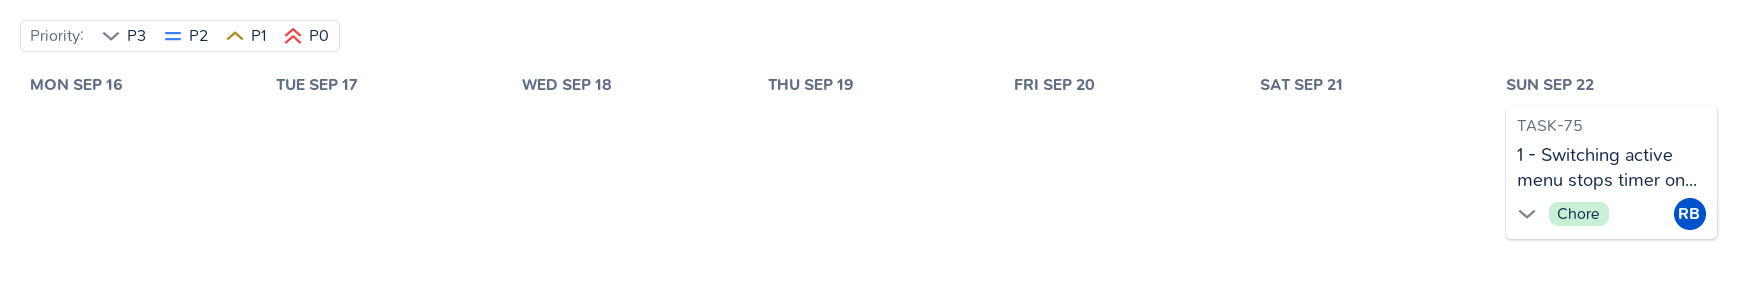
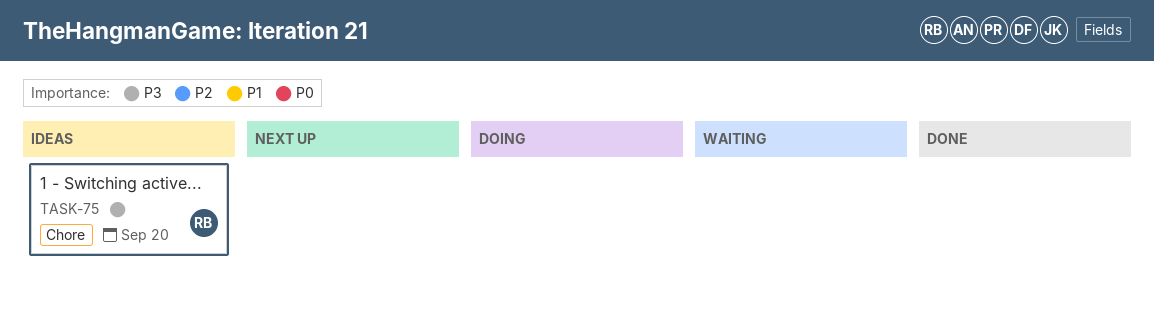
TASK-75, due: Sep 22 -> Sep 20

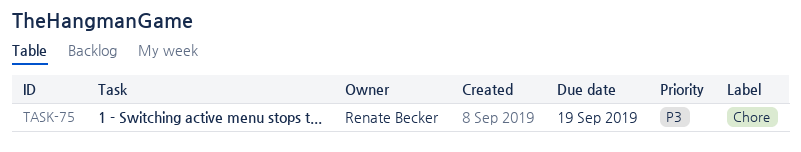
TASK-75, due: Sep 20 -> Sep 19

